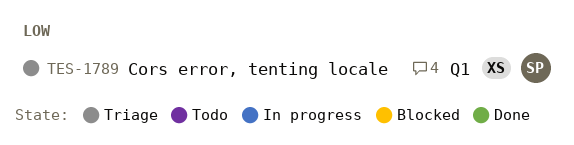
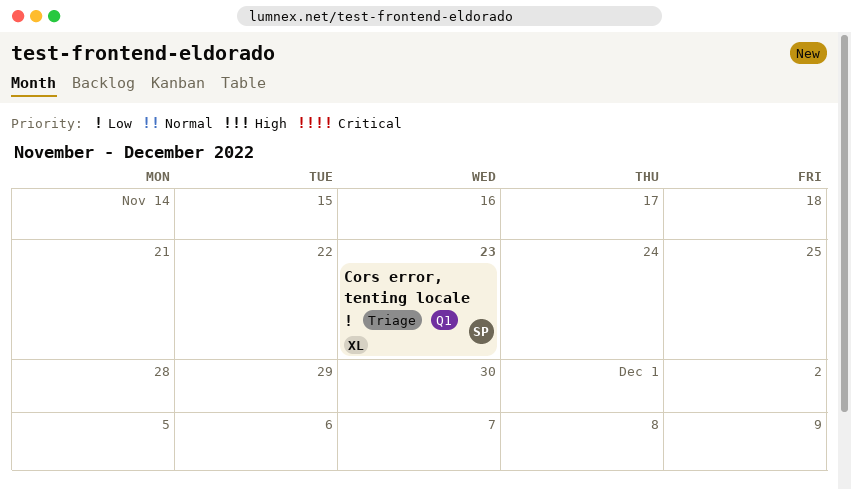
Cors error, tenting locale, estimate: XS -> XL

